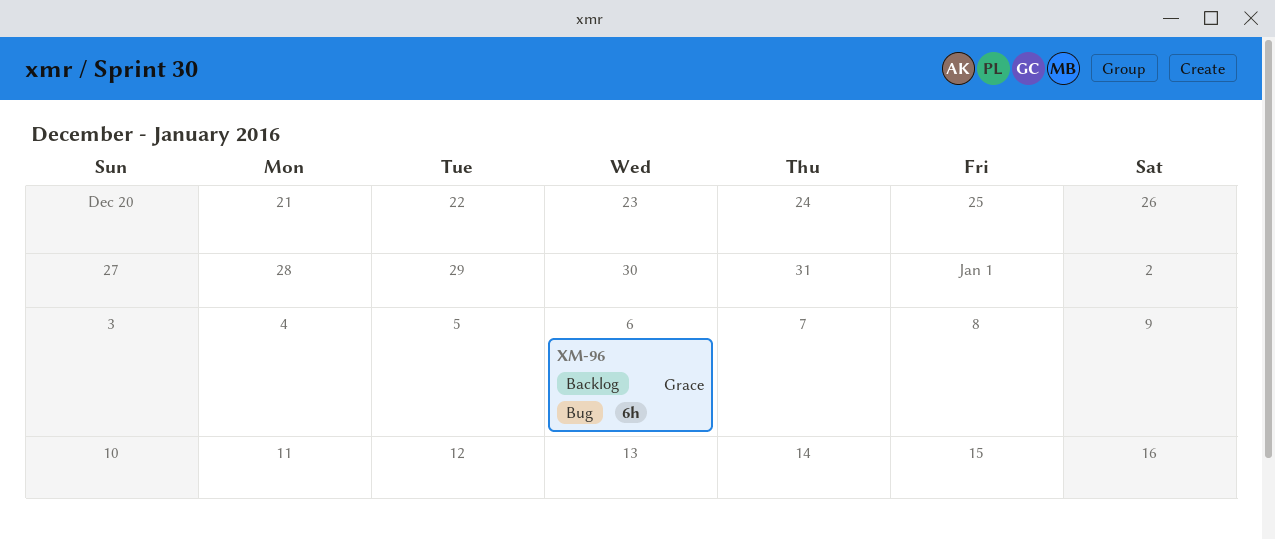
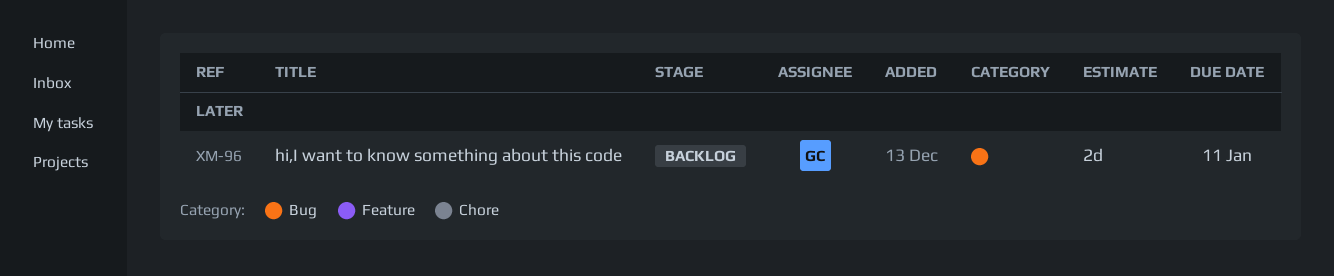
XM-96, estimate: 6h -> 2d
XM-96, due: Jan 6 -> Jan 11

